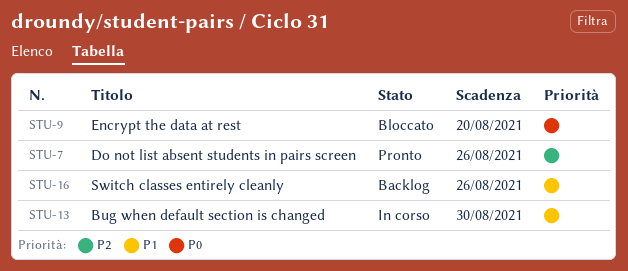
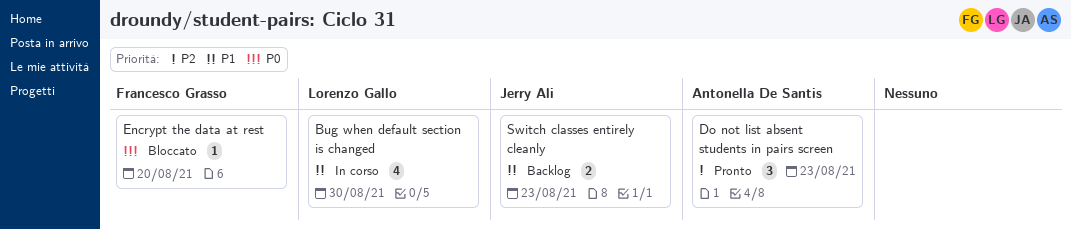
Do not list absent students in pairs screen, due: Aug 26 -> Aug 23
Switch classes entirely cleanly, due: Aug 26 -> Aug 23

